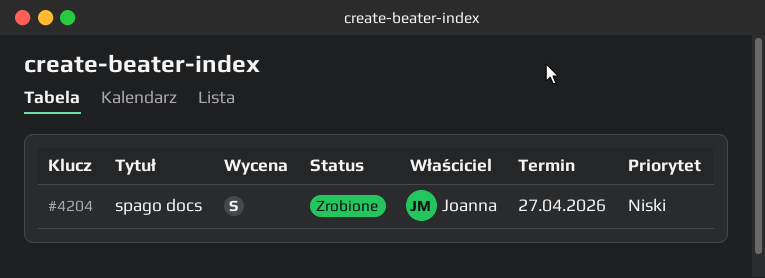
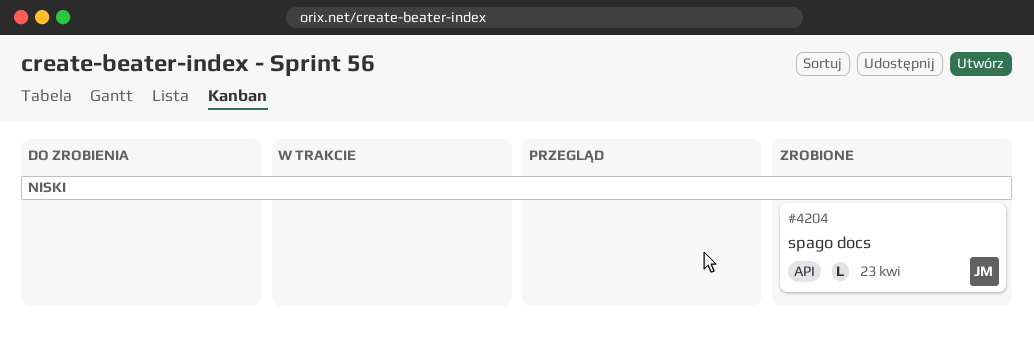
#4204, estimate: S -> L
#4204, due: Apr 27 -> Apr 23

